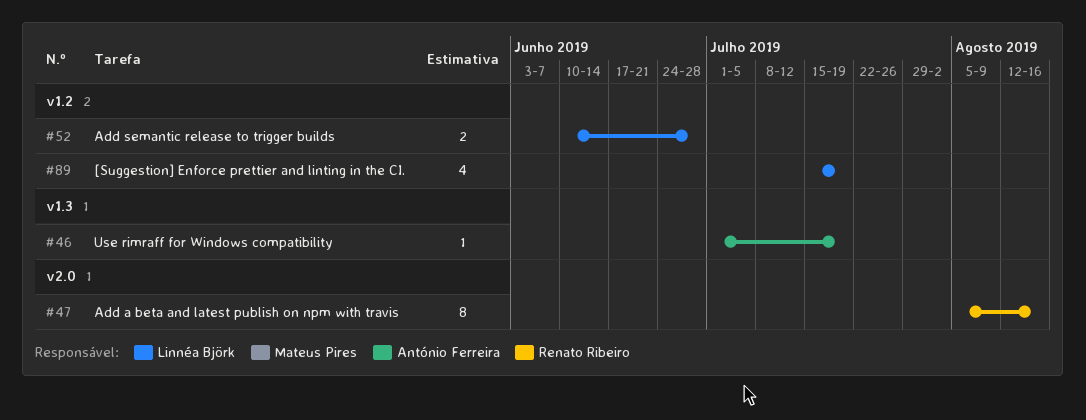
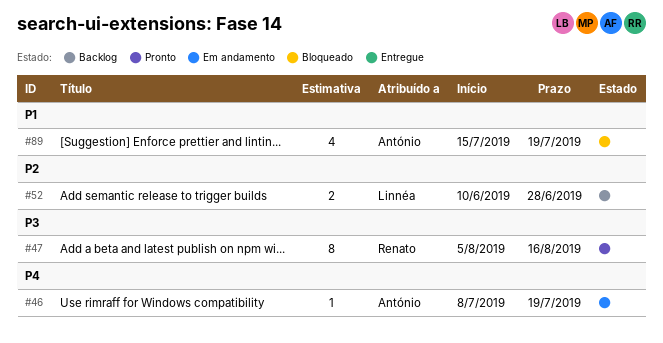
#46, start: Jul 1 -> Jul 8
#89, owner: Linnéa Björk -> António Ferreira

